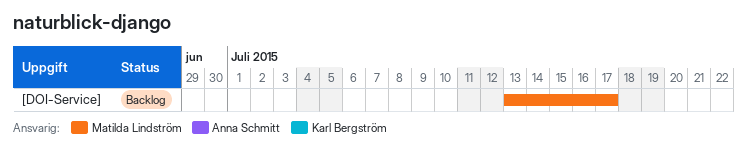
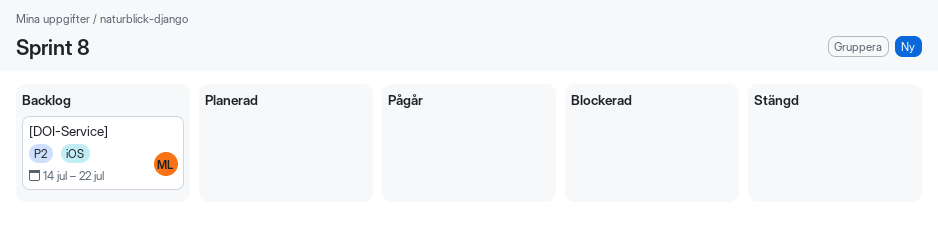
[DOI-Service], start: Jul 13 -> Jul 14
[DOI-Service], due: Jul 17 -> Jul 22

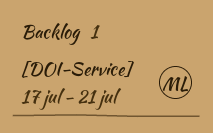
[DOI-Service], start: Jul 14 -> Jul 17
[DOI-Service], due: Jul 22 -> Jul 21

